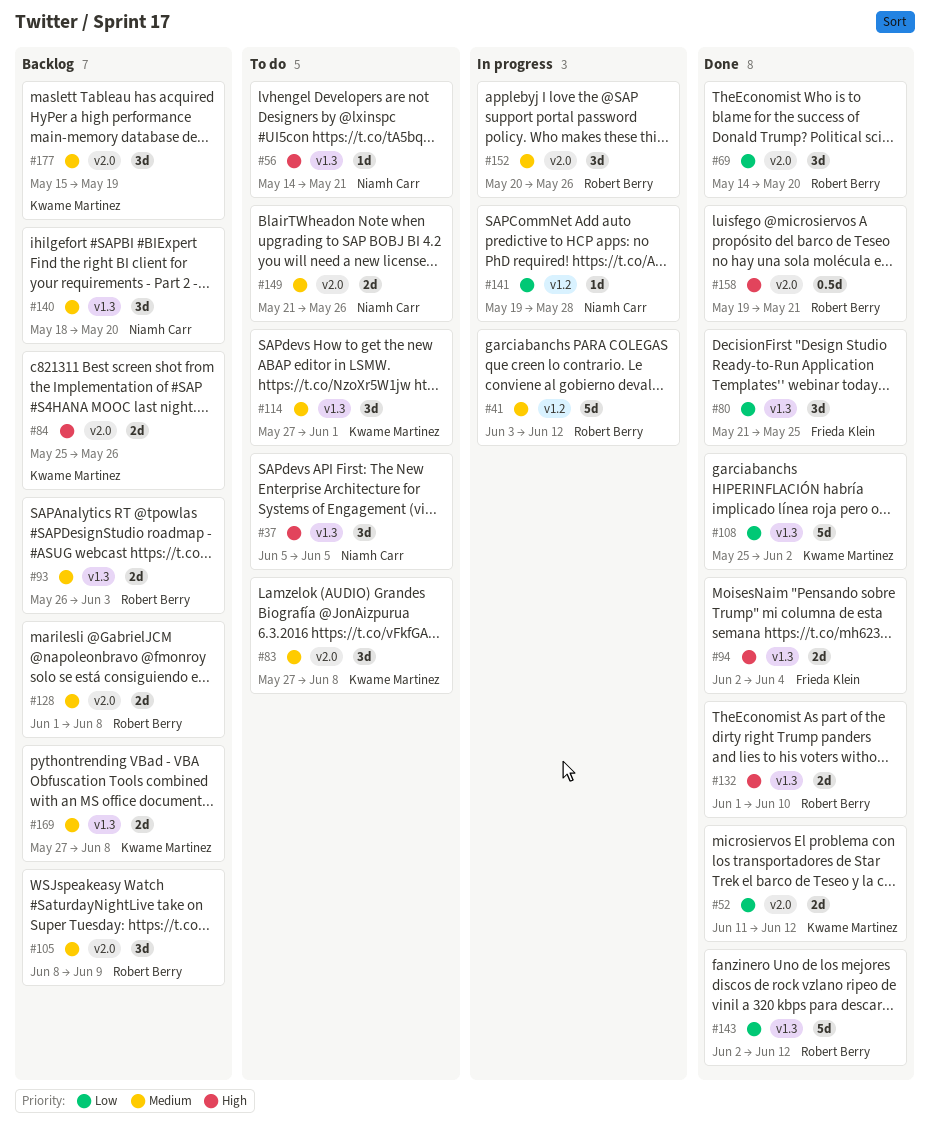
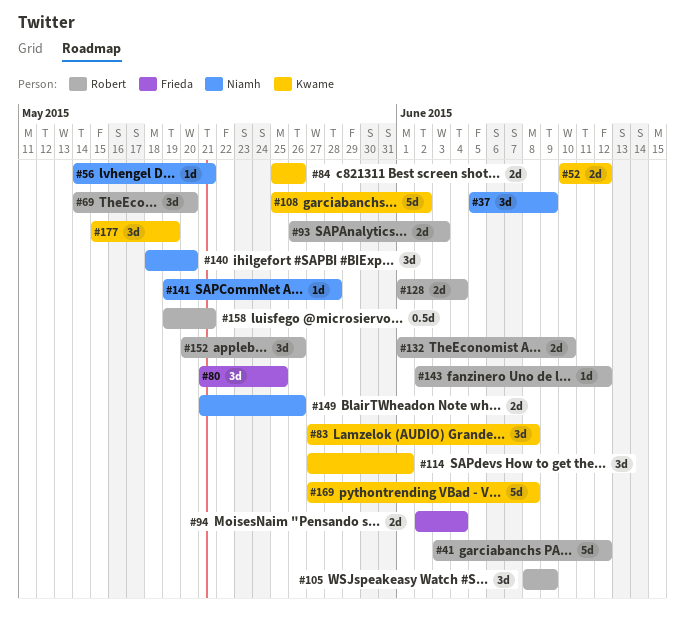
#37, due: Jun 5 -> Jun 9
#52, start: Jun 11 -> Jun 10
#128, due: Jun 8 -> Jun 4
#143, estimate: 5d -> 1d
#169, estimate: 2d -> 5d

